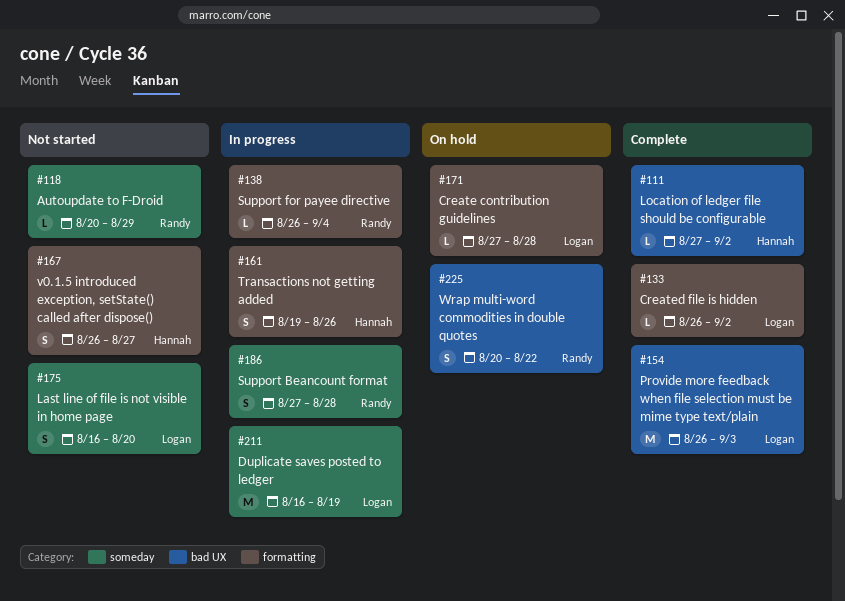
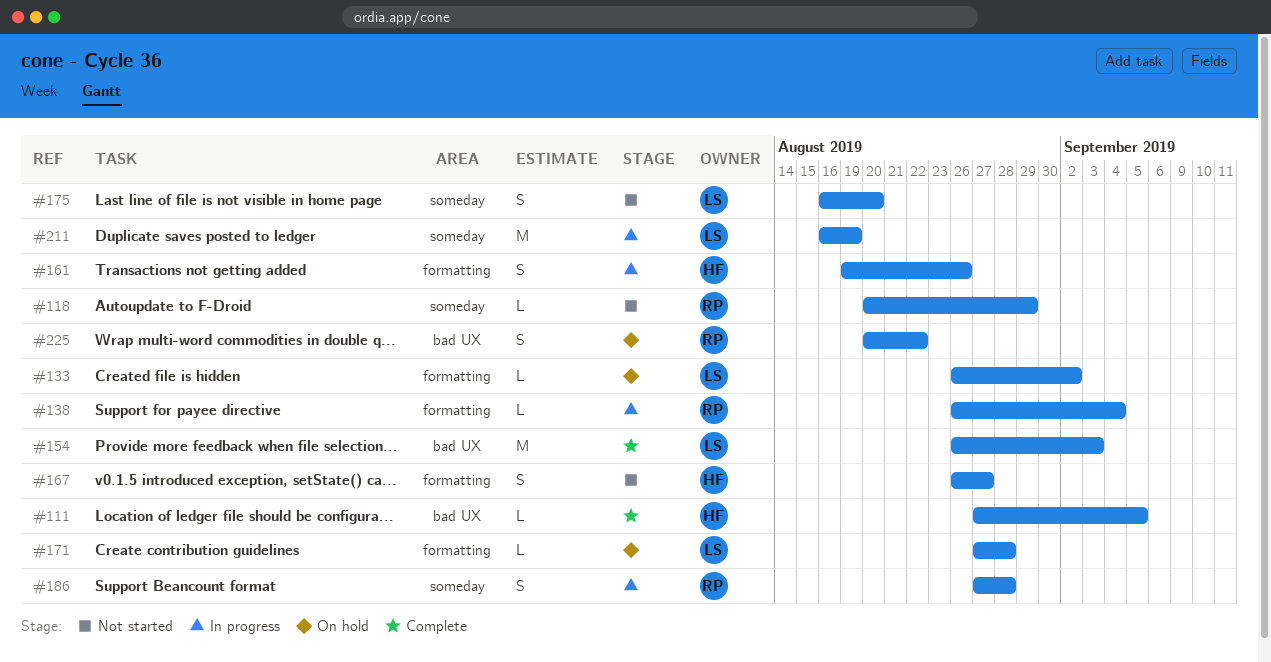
#111, due: Sep 2 -> Sep 5
#133, status: Complete -> On hold

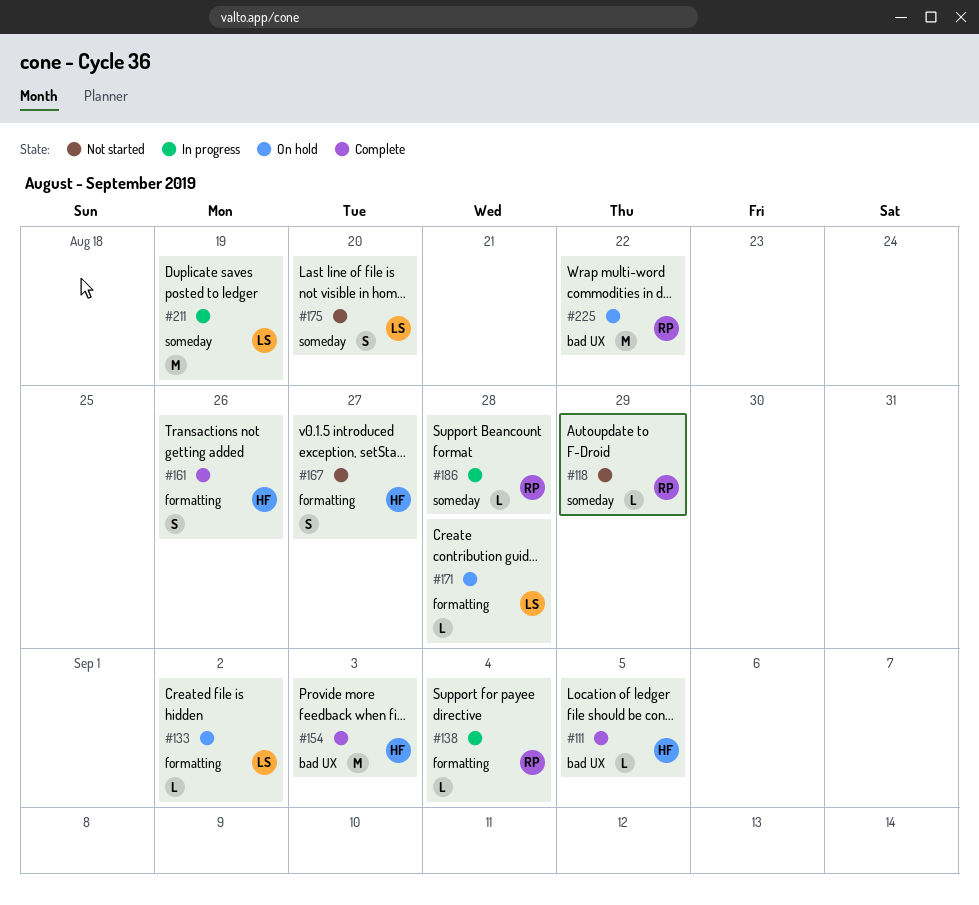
#154, owner: LS -> HF
#161, status: In progress -> Complete
#186, estimate: S -> L
#225, estimate: S -> M

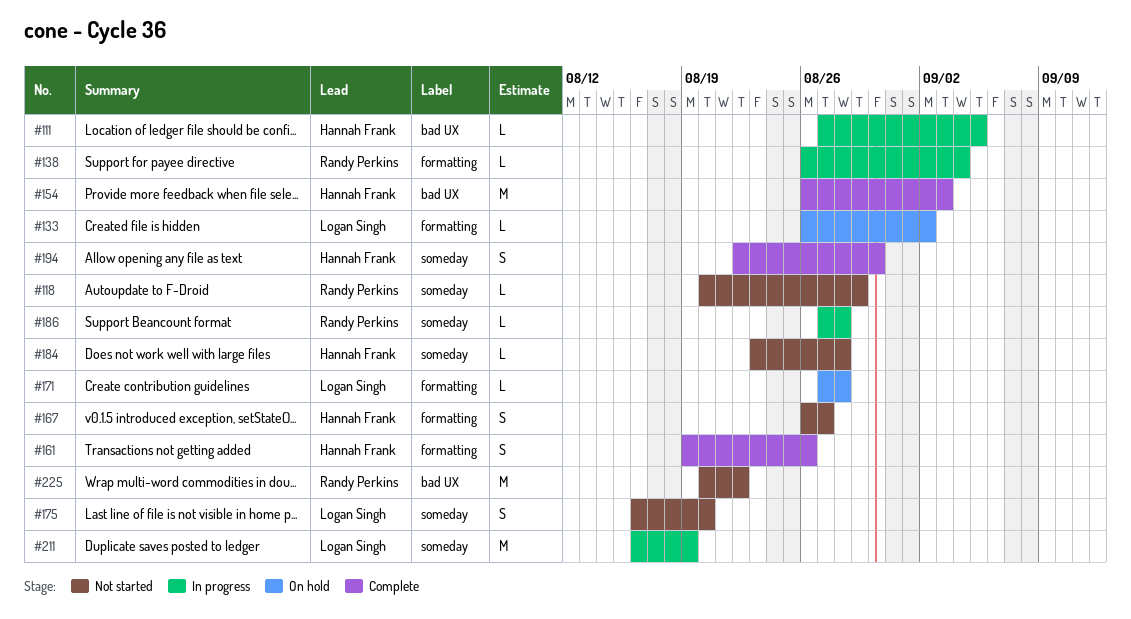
#111, status: Complete -> In progress
#184: none -> present
#194: none -> present
#225, status: On hold -> Not started

